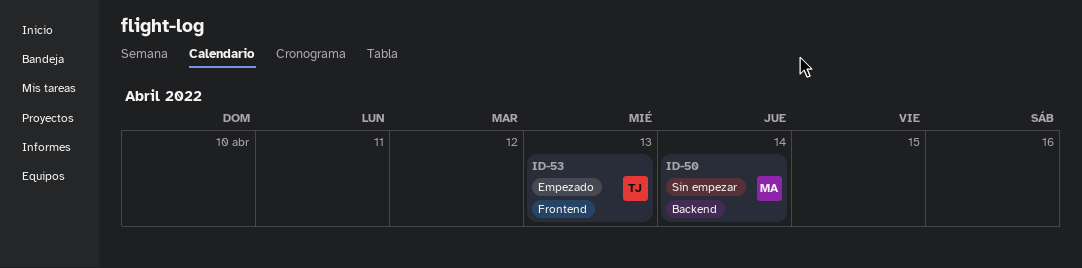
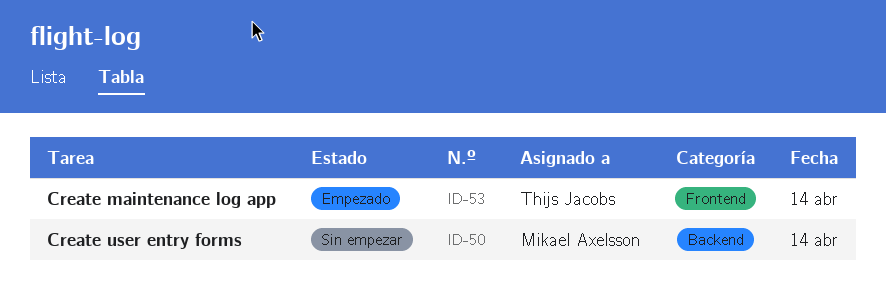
ID-53, day: Apr 13 -> Apr 14

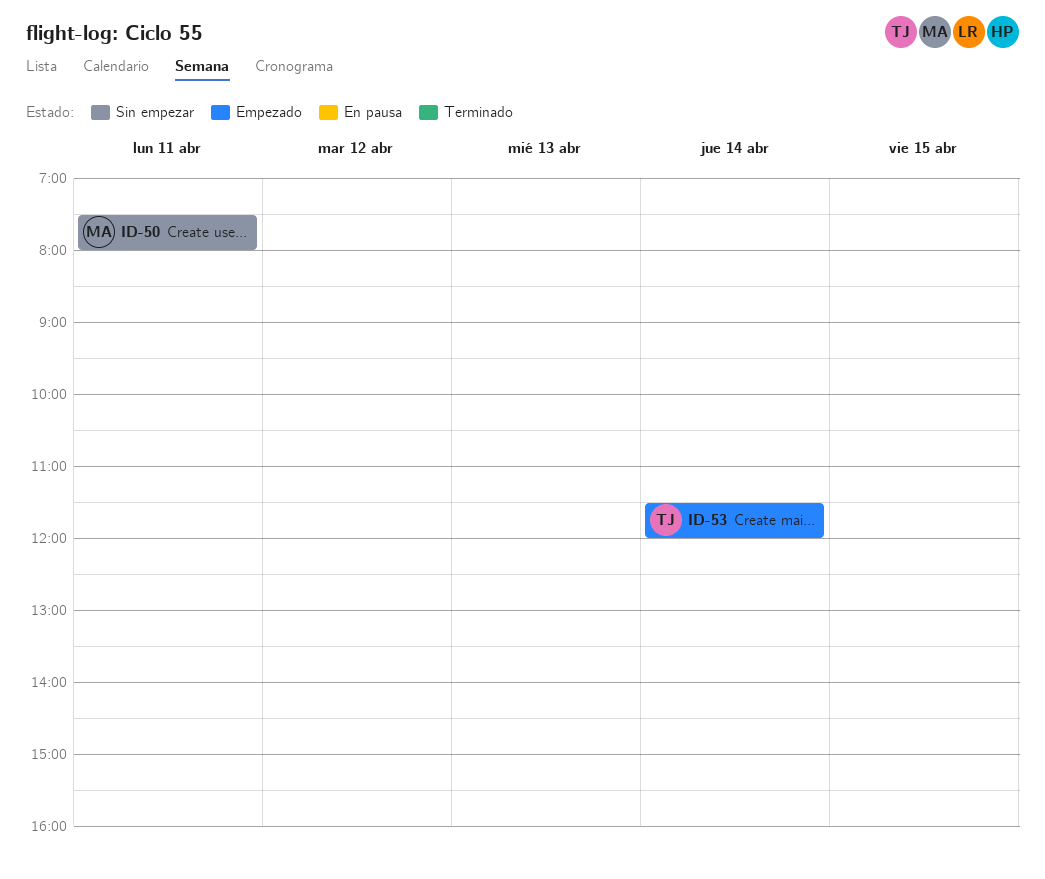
ID-50, day: Apr 14 -> Apr 11

